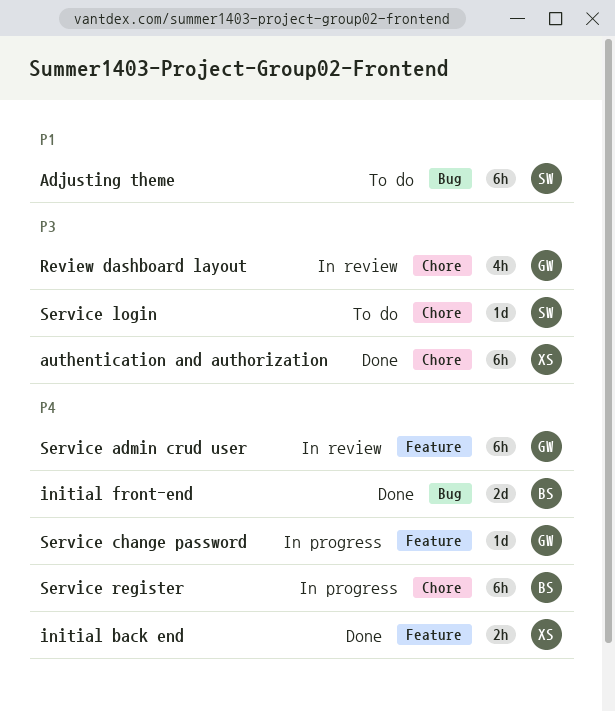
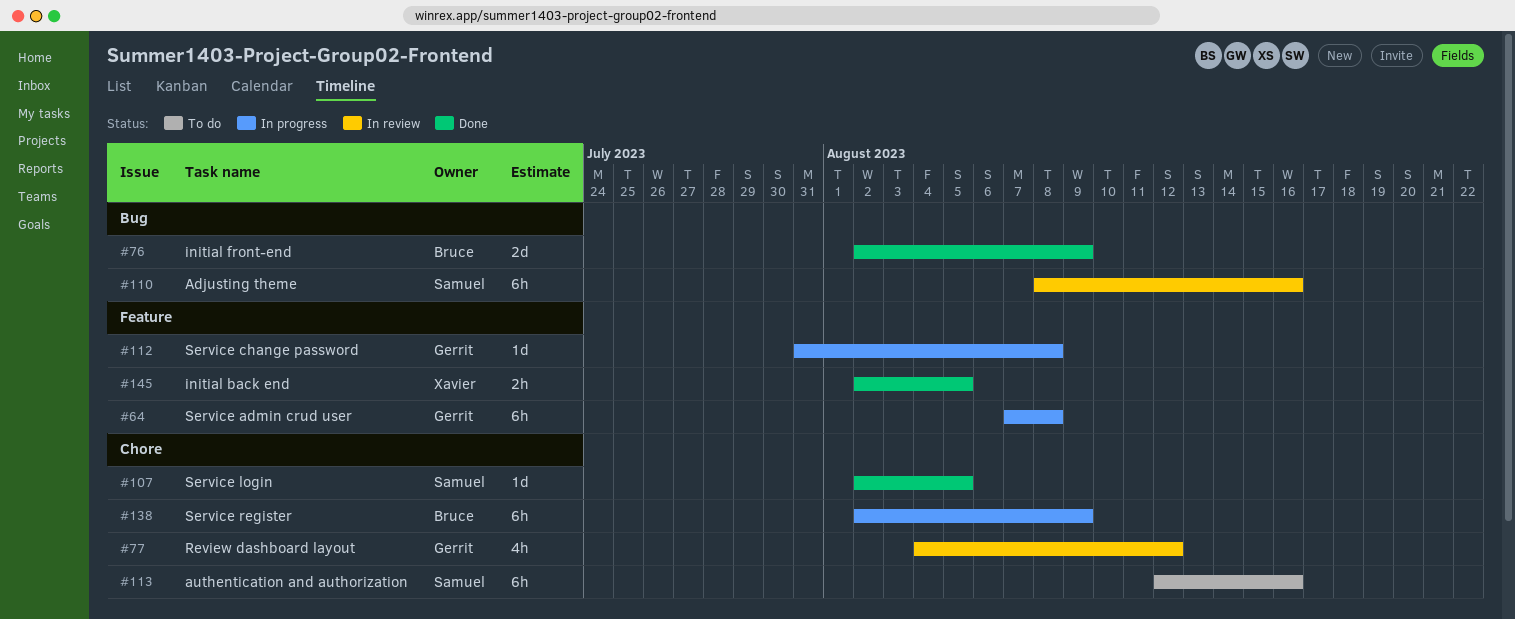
Adjusting theme, status: To do -> In review
authentication and authorization, status: Done -> To do
authentication and authorization, owner: Xavier -> Samuel
Service admin crud user, status: In review -> In progress
Service login, status: To do -> Done

